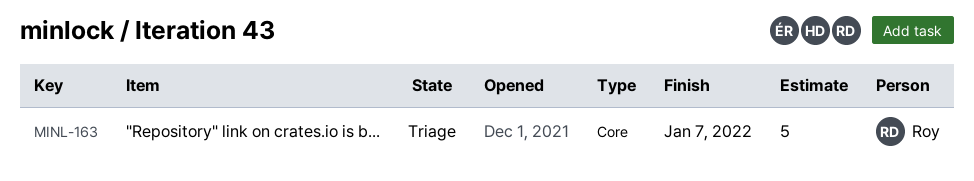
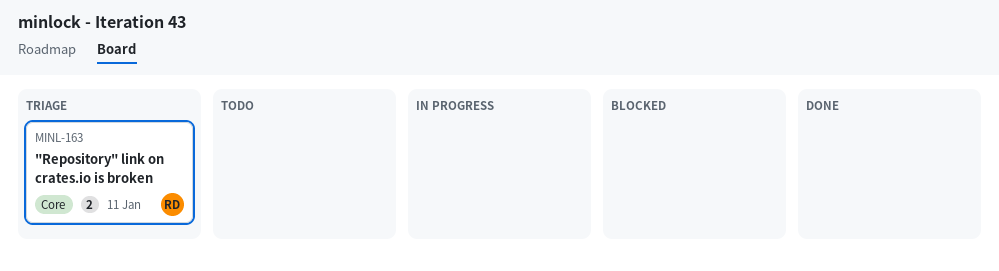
MINL-163, estimate: 5 -> 2
MINL-163, due: Jan 7 -> Jan 11

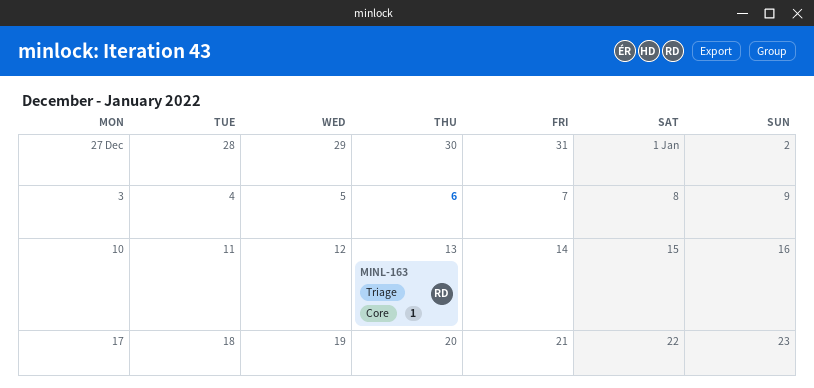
MINL-163, estimate: 2 -> 1
MINL-163, due: Jan 11 -> Jan 13

